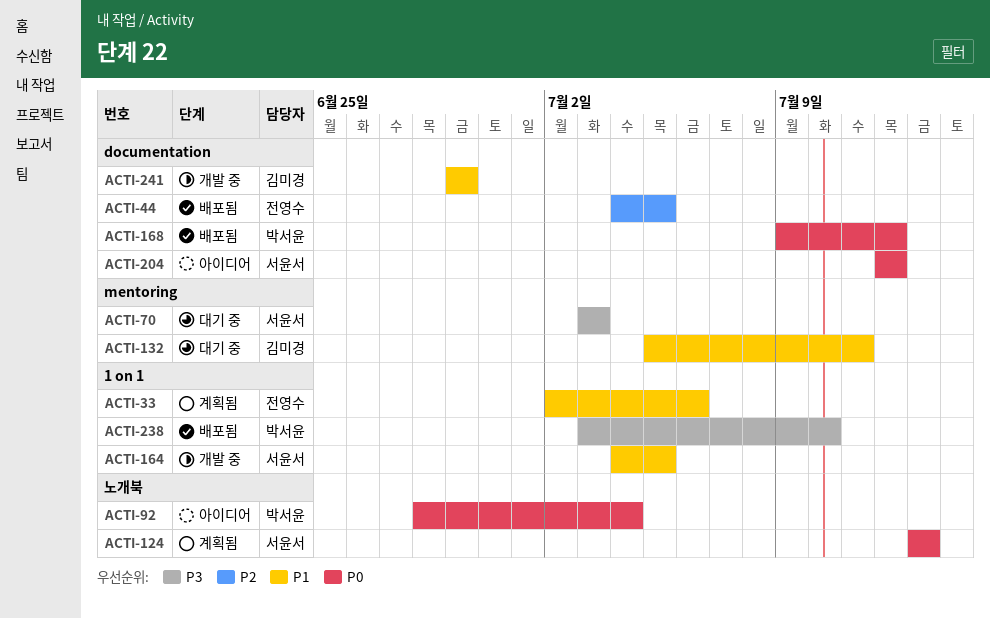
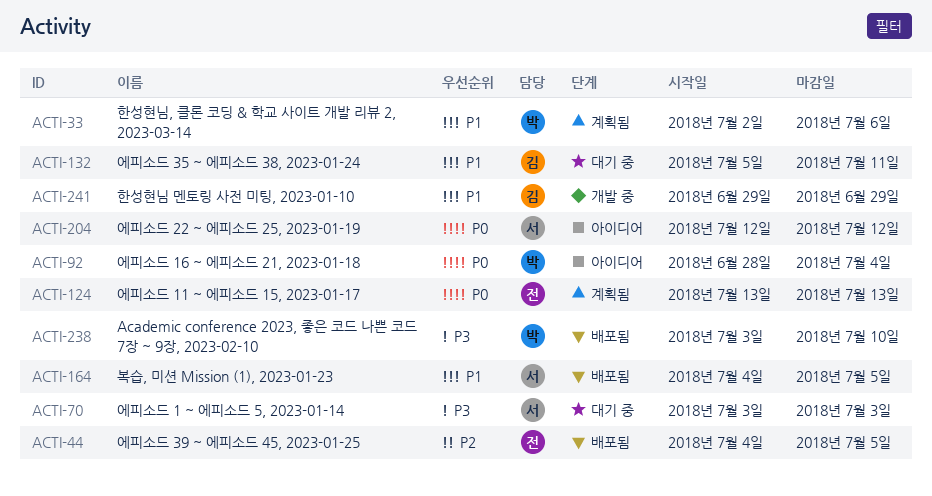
ACTI-33, owner: 전영수 -> 박서윤
ACTI-124, owner: 서윤서 -> 전영수
ACTI-164, status: 개발 중 -> 배포됨
ACTI-168: present -> none

